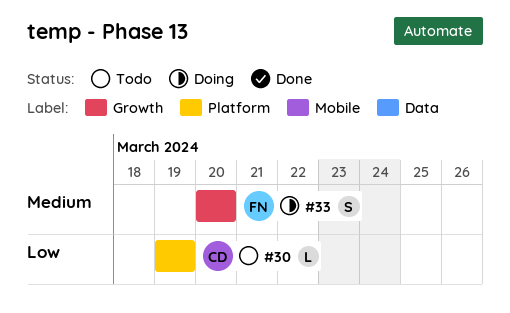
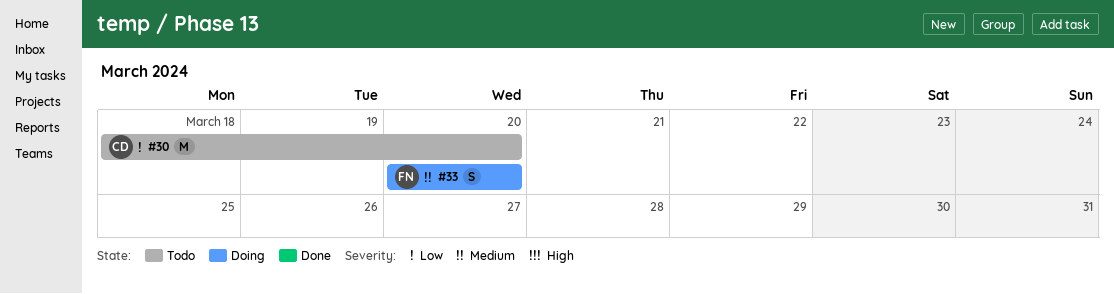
#30, estimate: L -> M
#30, start: Mar 19 -> Mar 18
#30, due: Mar 19 -> Mar 20

